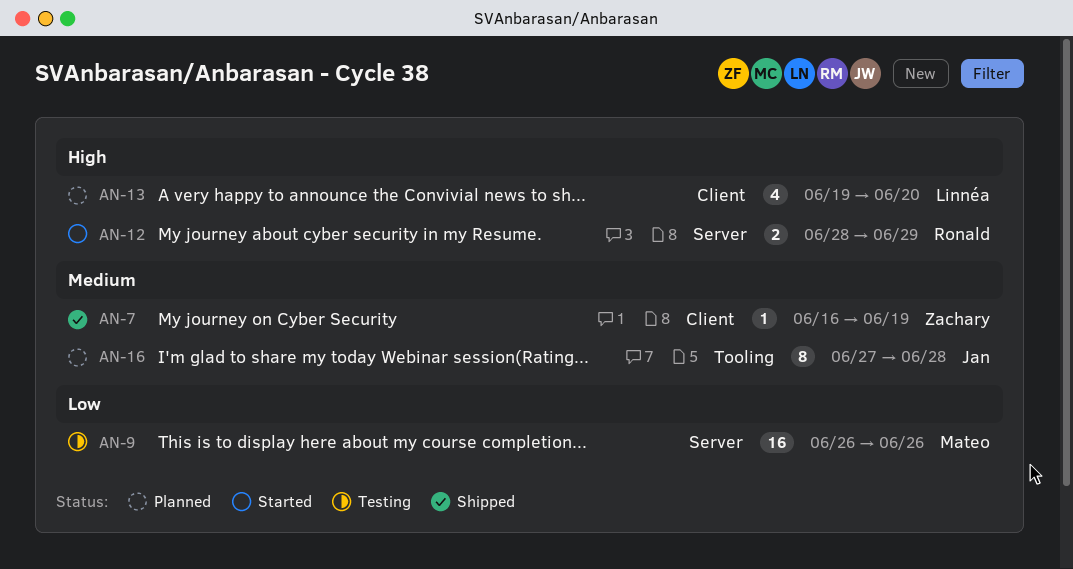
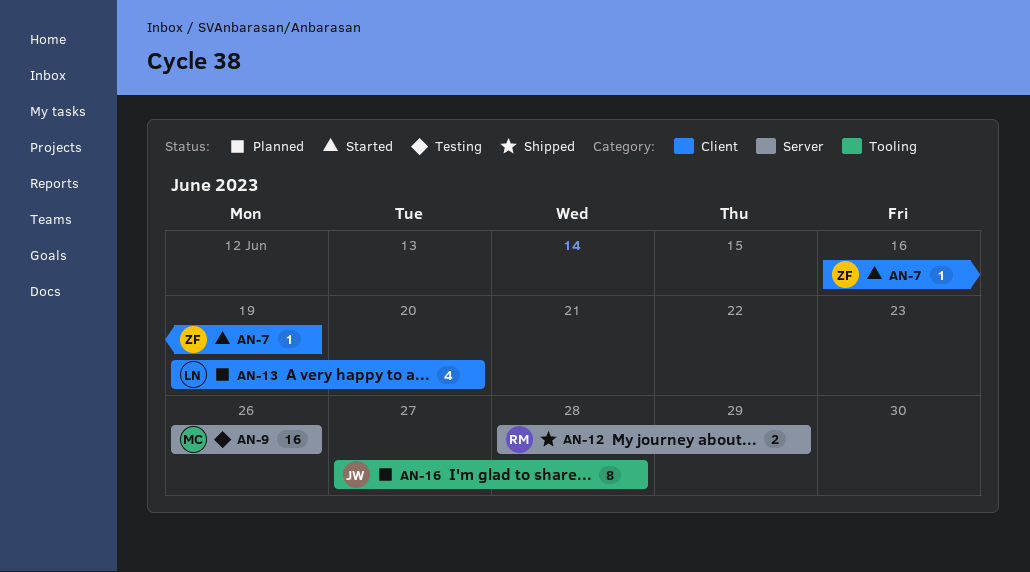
AN-7, status: Shipped -> Started
AN-12, status: Started -> Shipped

